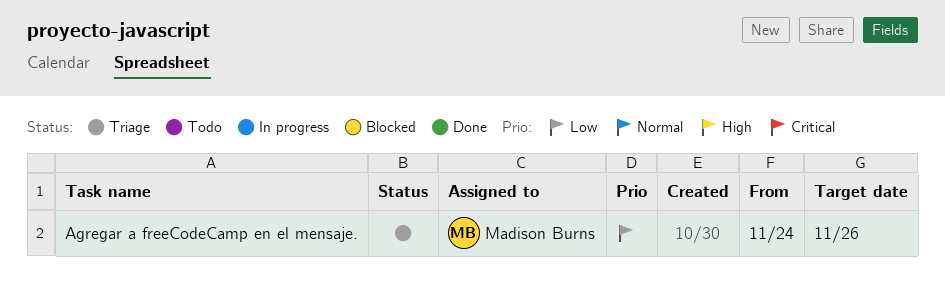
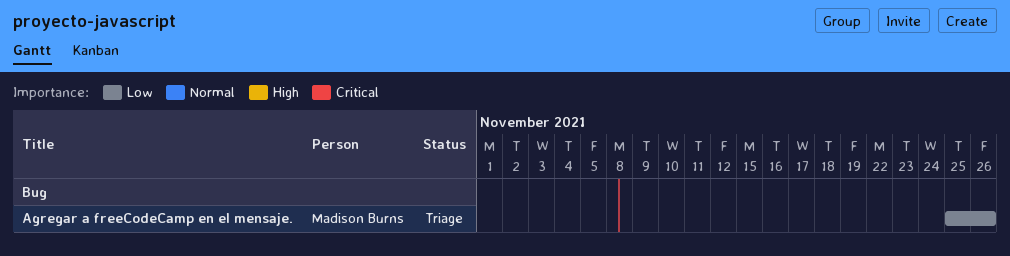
Agregar a freeCodeCamp en el mensaje., start: Nov 24 -> Nov 25

